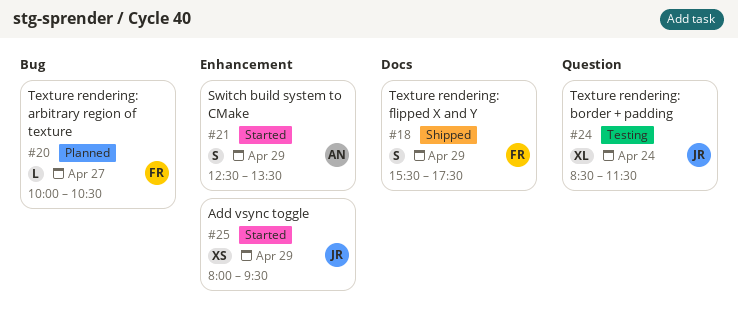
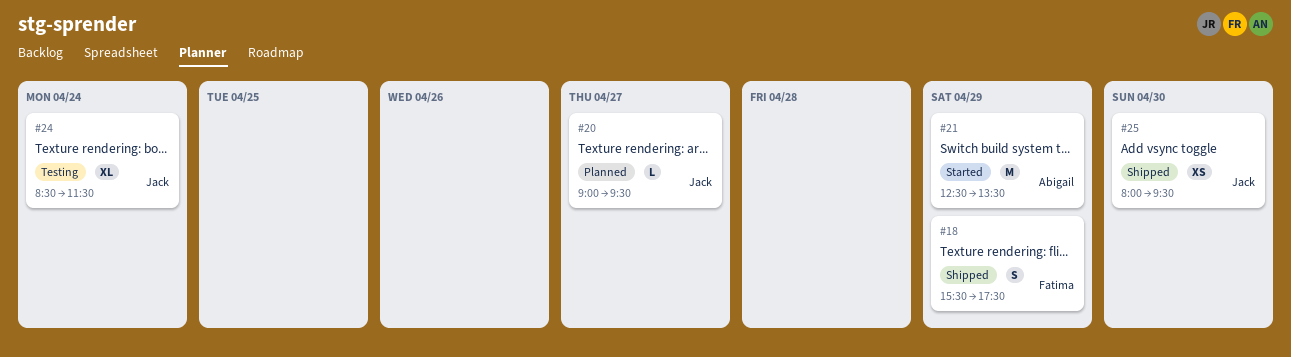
#20, owner: Fatima -> Jack
#20, begins: 10:00 -> 09:00
#20, ends: 10:30 -> 09:30
#21, estimate: S -> M
#25, status: Started -> Shipped
#25, day: Apr 29 -> Apr 30

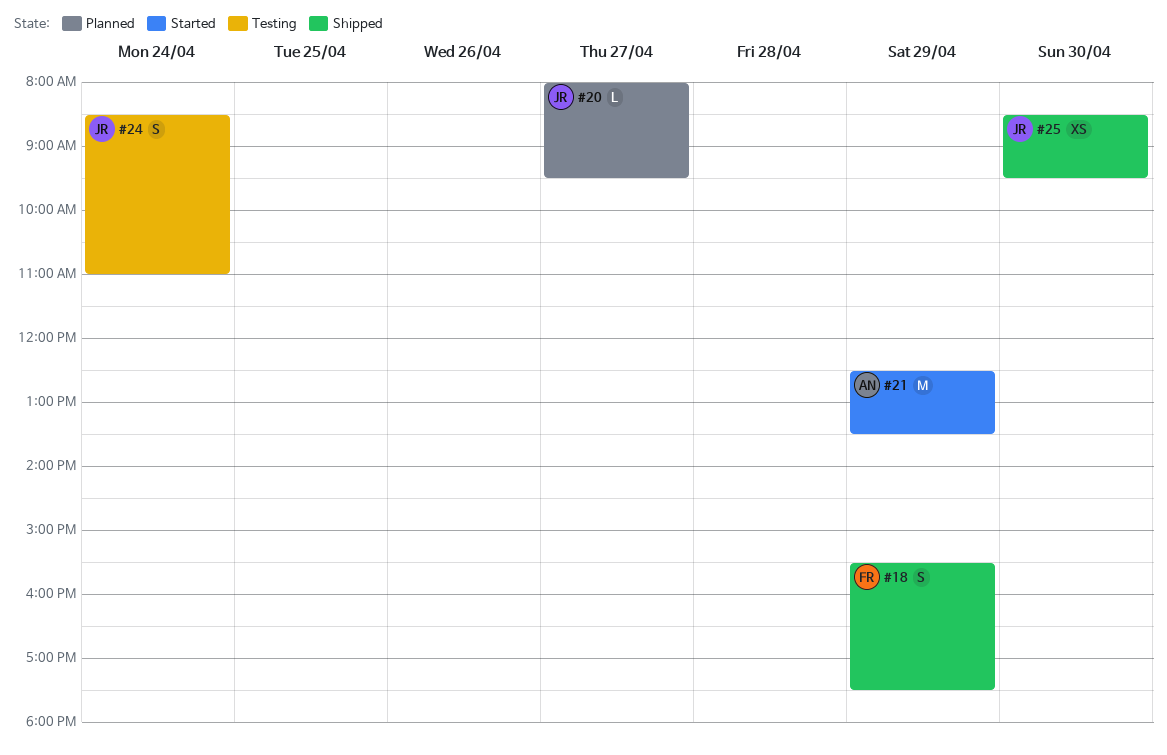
#20, begins: 09:00 -> 08:00
#24, estimate: XL -> S
#24, ends: 11:30 -> 11:00
#25, begins: 08:00 -> 08:30

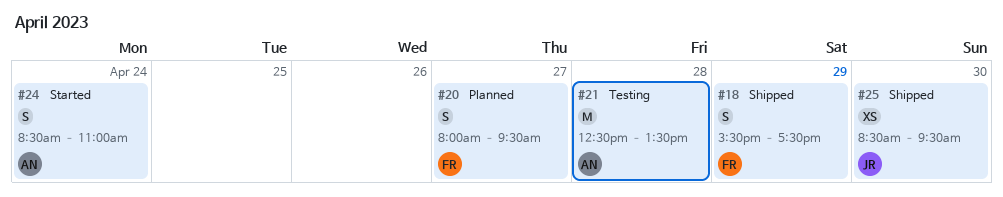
#20, owner: JR -> FR
#20, estimate: L -> S
#21, status: Started -> Testing
#21, day: Apr 29 -> Apr 28
#24, status: Testing -> Started
#24, owner: JR -> AN

